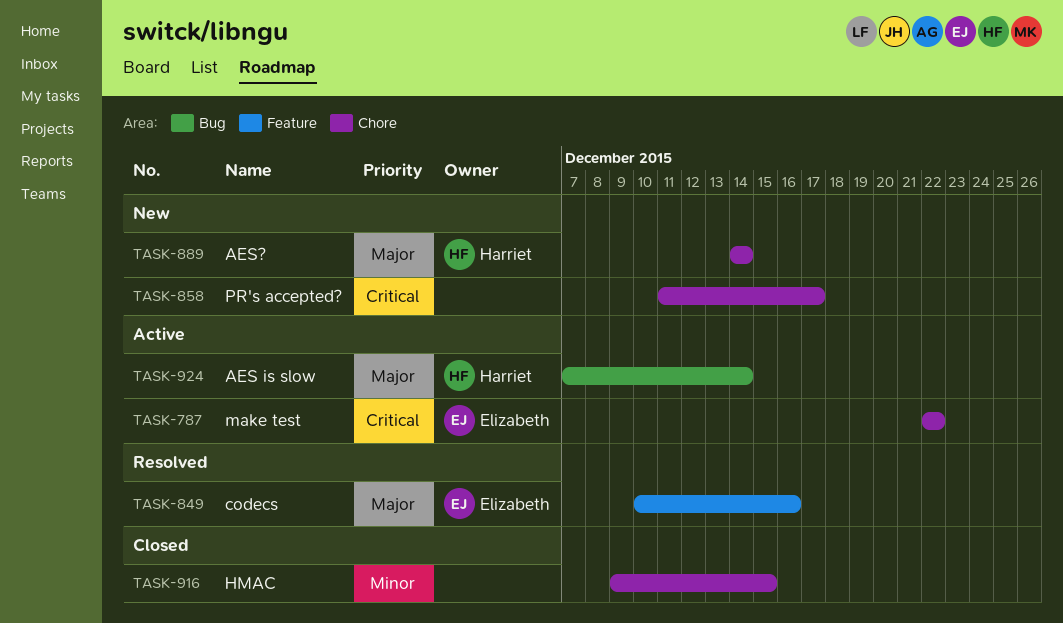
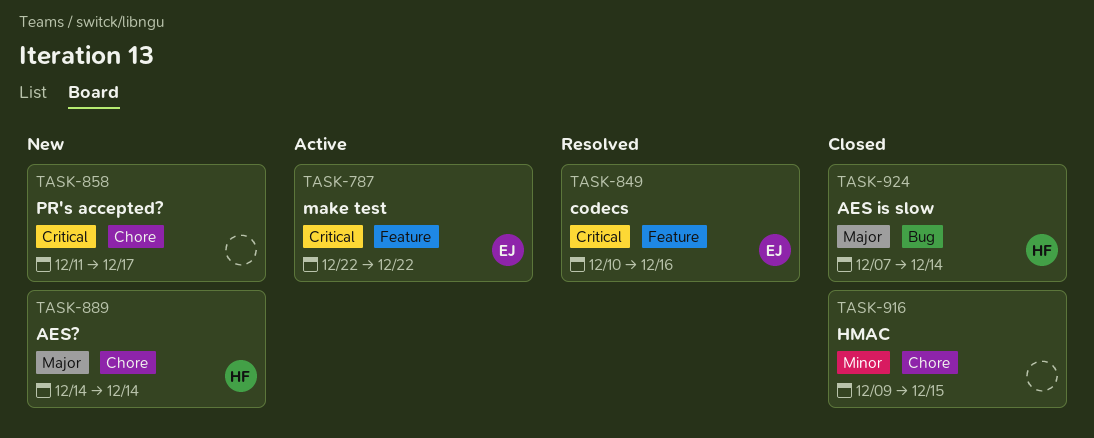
TASK-787, label: Chore -> Feature
TASK-849, priority: Major -> Critical
TASK-924, status: Active -> Closed

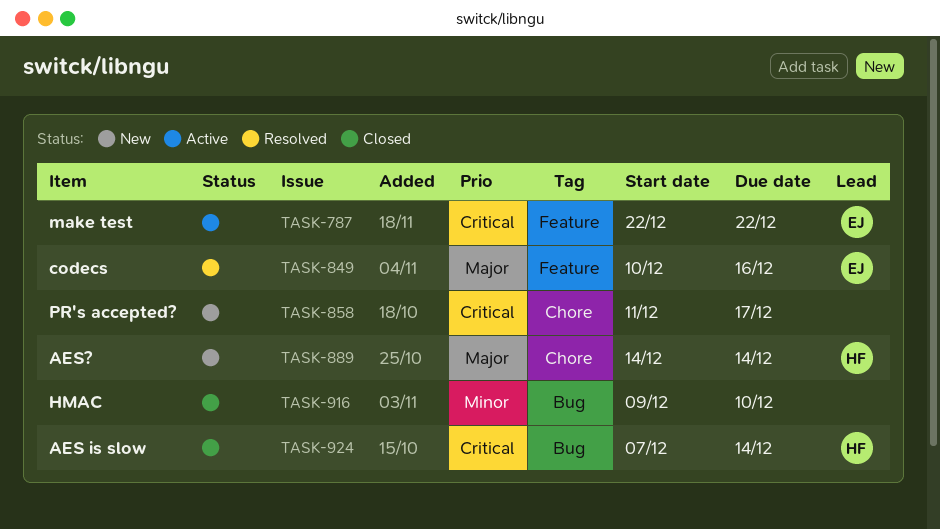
TASK-849, priority: Critical -> Major
TASK-916, label: Chore -> Bug
TASK-916, due: Dec 15 -> Dec 10
TASK-924, priority: Major -> Critical

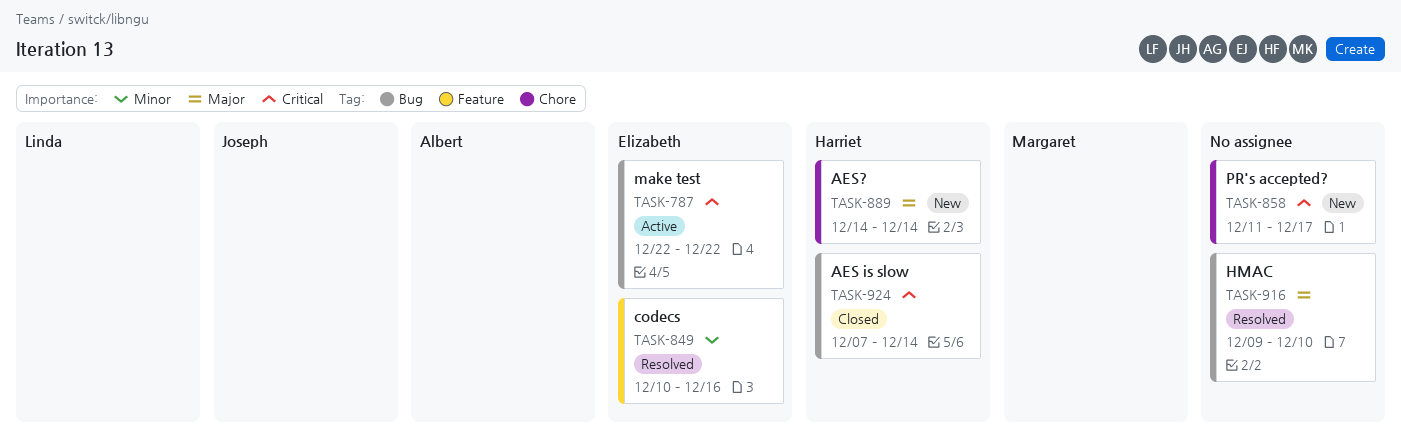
TASK-787, label: Feature -> Bug
TASK-849, priority: Major -> Minor
TASK-916, status: Closed -> Resolved
TASK-916, priority: Minor -> Major

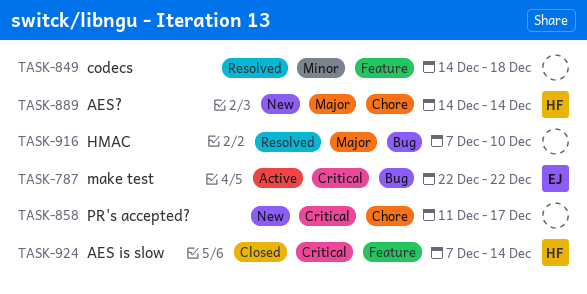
TASK-849, owner: Elizabeth -> none
TASK-849, start: Dec 10 -> Dec 14
TASK-849, due: Dec 16 -> Dec 18
TASK-916, start: Dec 9 -> Dec 7
TASK-924, label: Bug -> Feature

